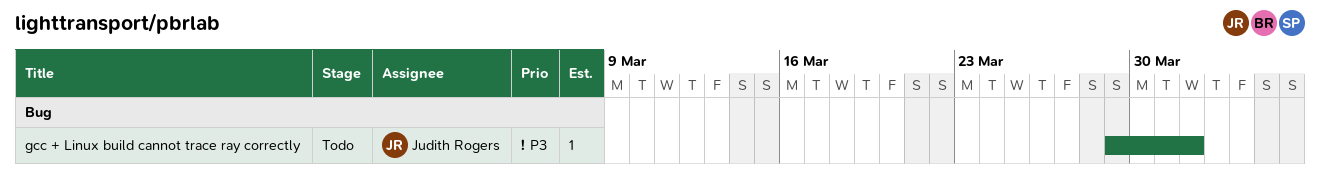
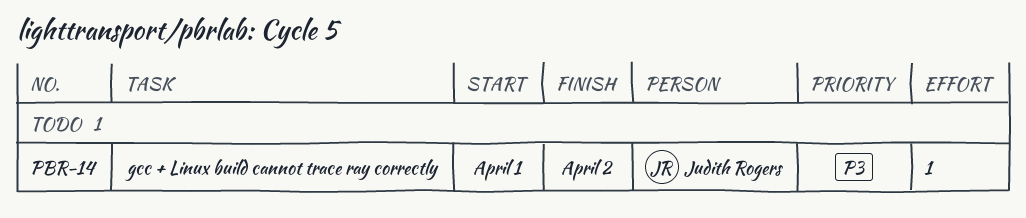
gcc + Linux build cannot trace ray correctly, start: Mar 29 -> Apr 1
gcc + Linux build cannot trace ray correctly, due: Apr 1 -> Apr 2

